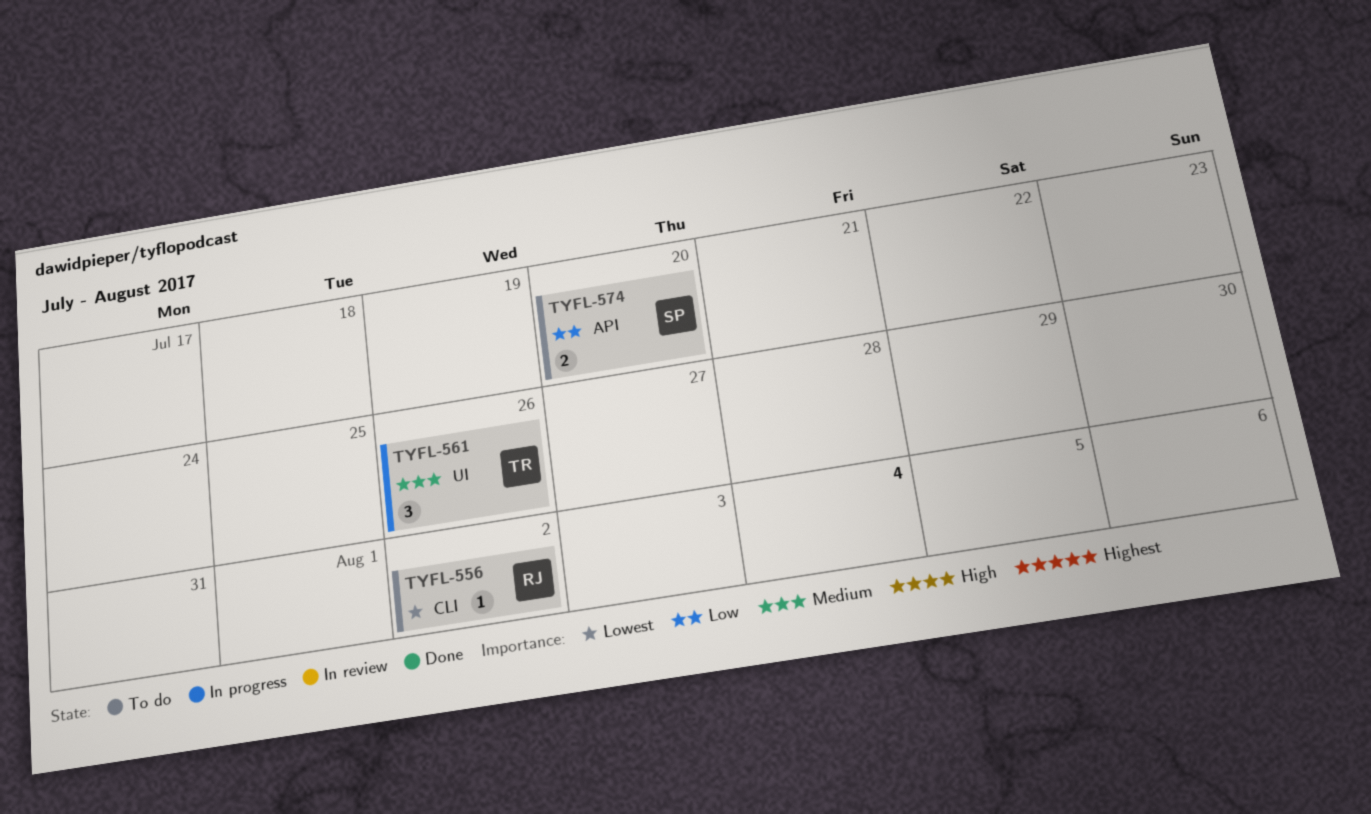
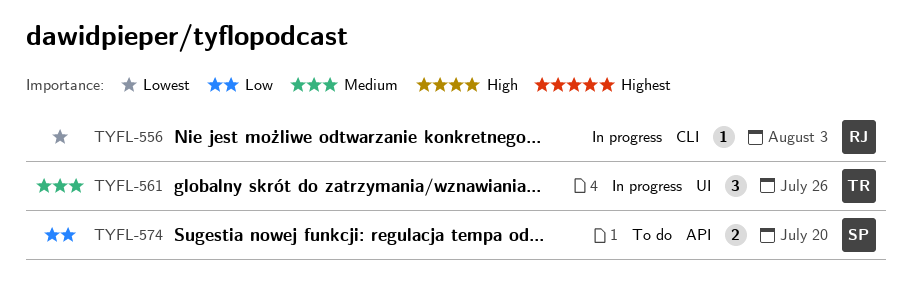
TYFL-556, status: To do -> In progress
TYFL-556, due: Aug 2 -> Aug 3

